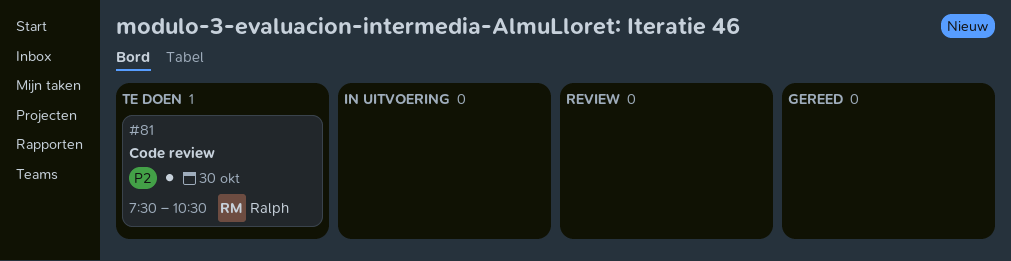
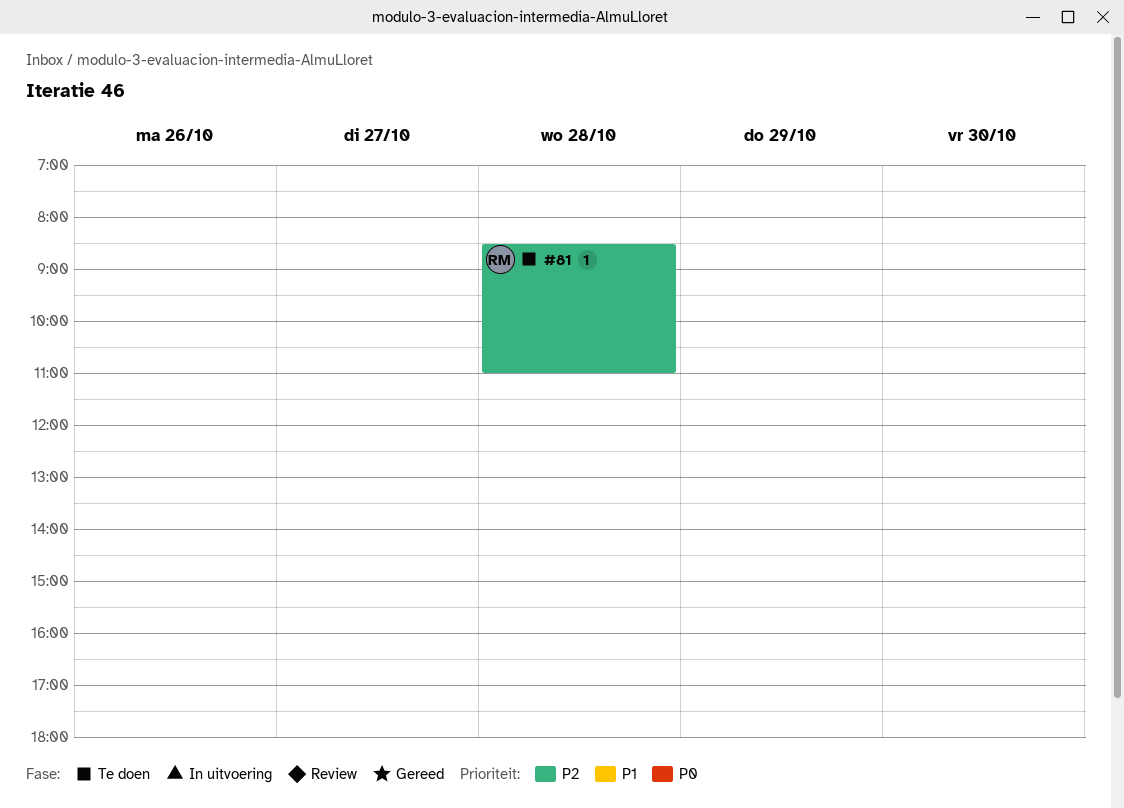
#81, day: Oct 30 -> Oct 28
#81, begins: 07:30 -> 08:30
#81, ends: 10:30 -> 11:00

